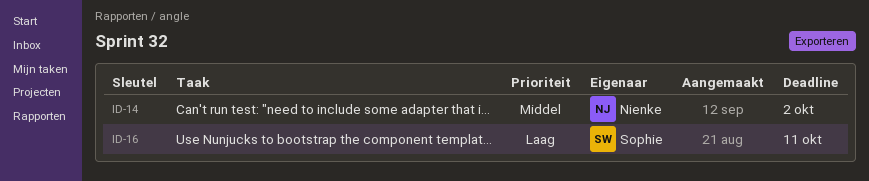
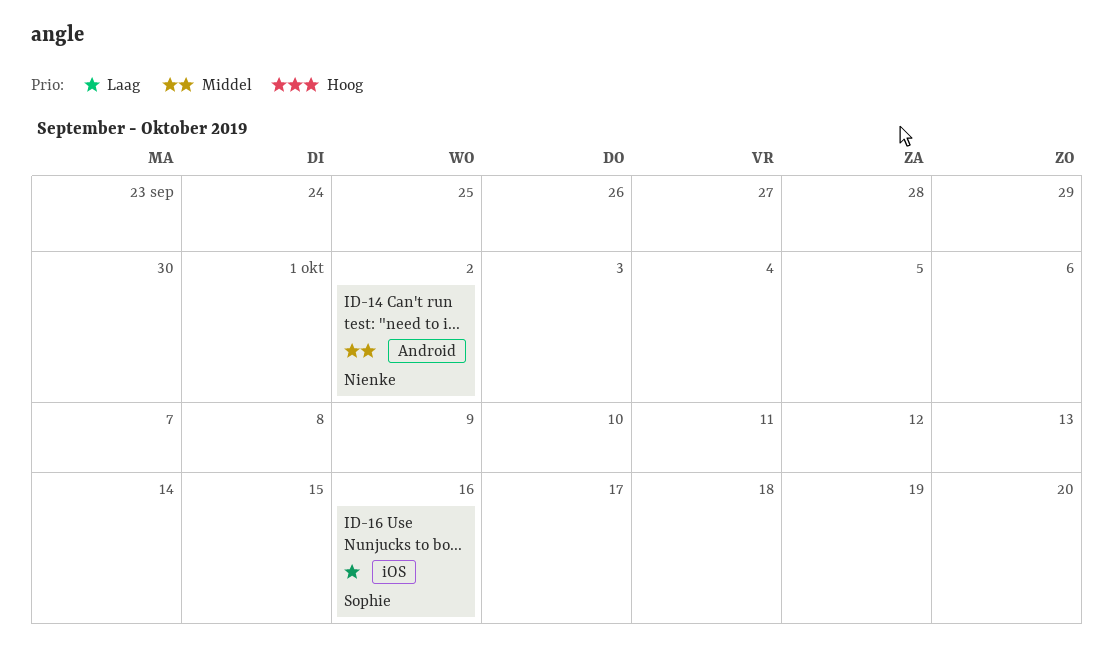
ID-16, due: Oct 11 -> Oct 16

